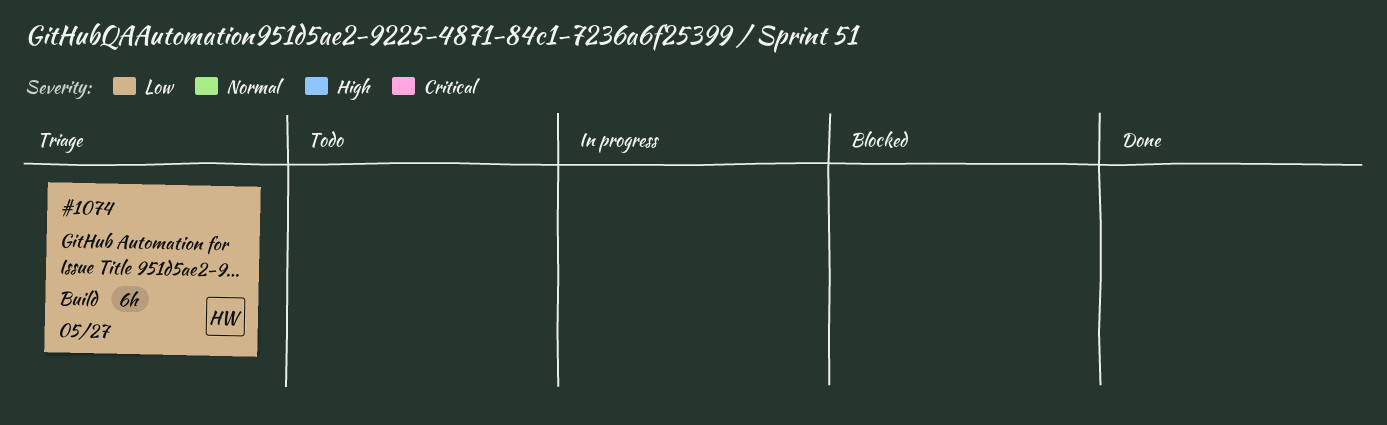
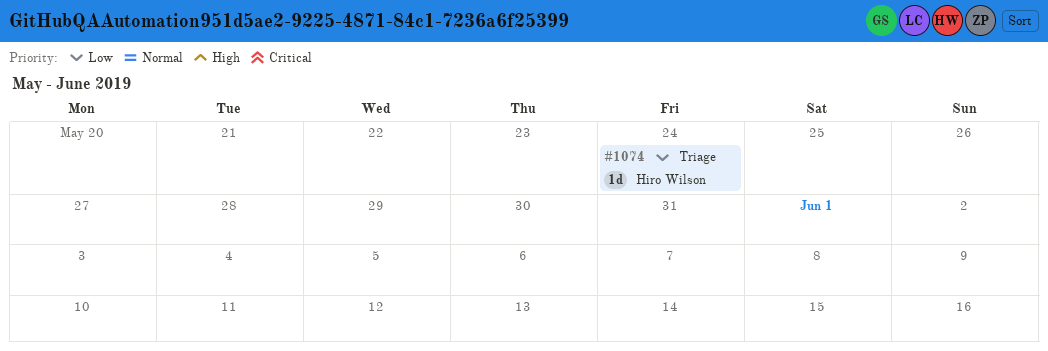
#1074, estimate: 6h -> 1d
#1074, due: May 27 -> May 24

